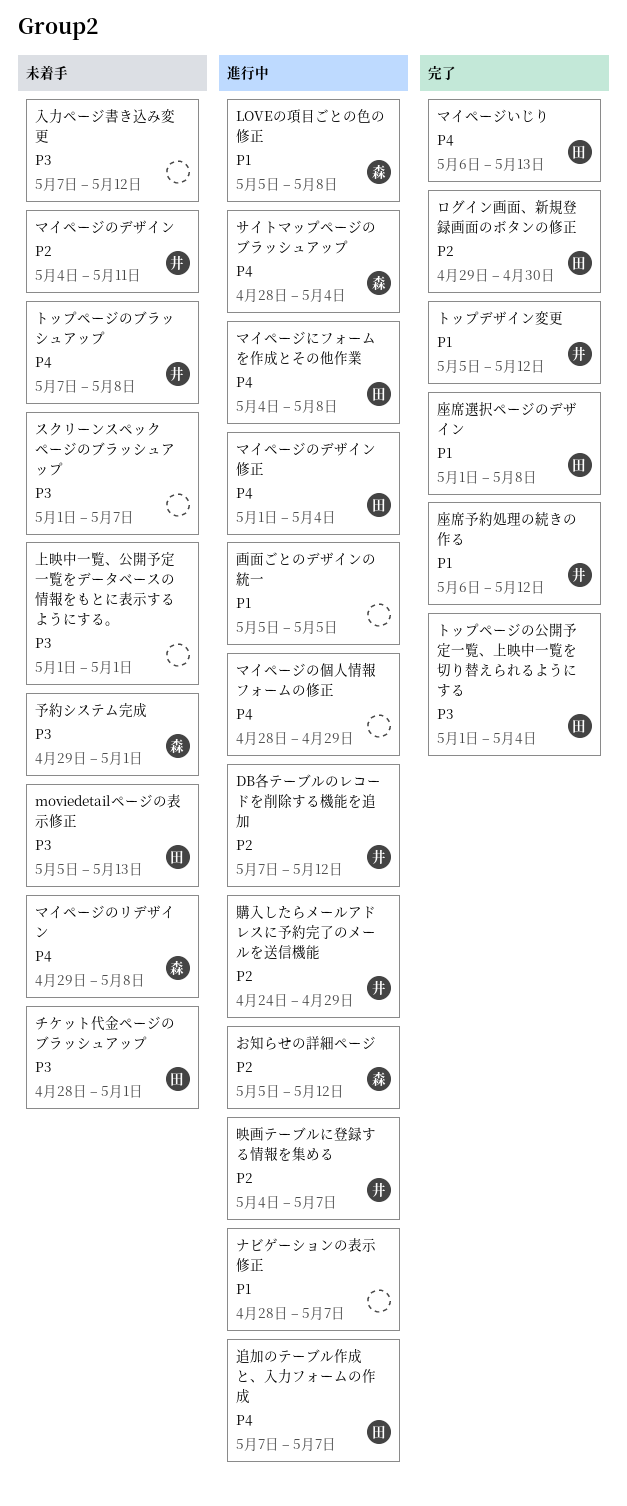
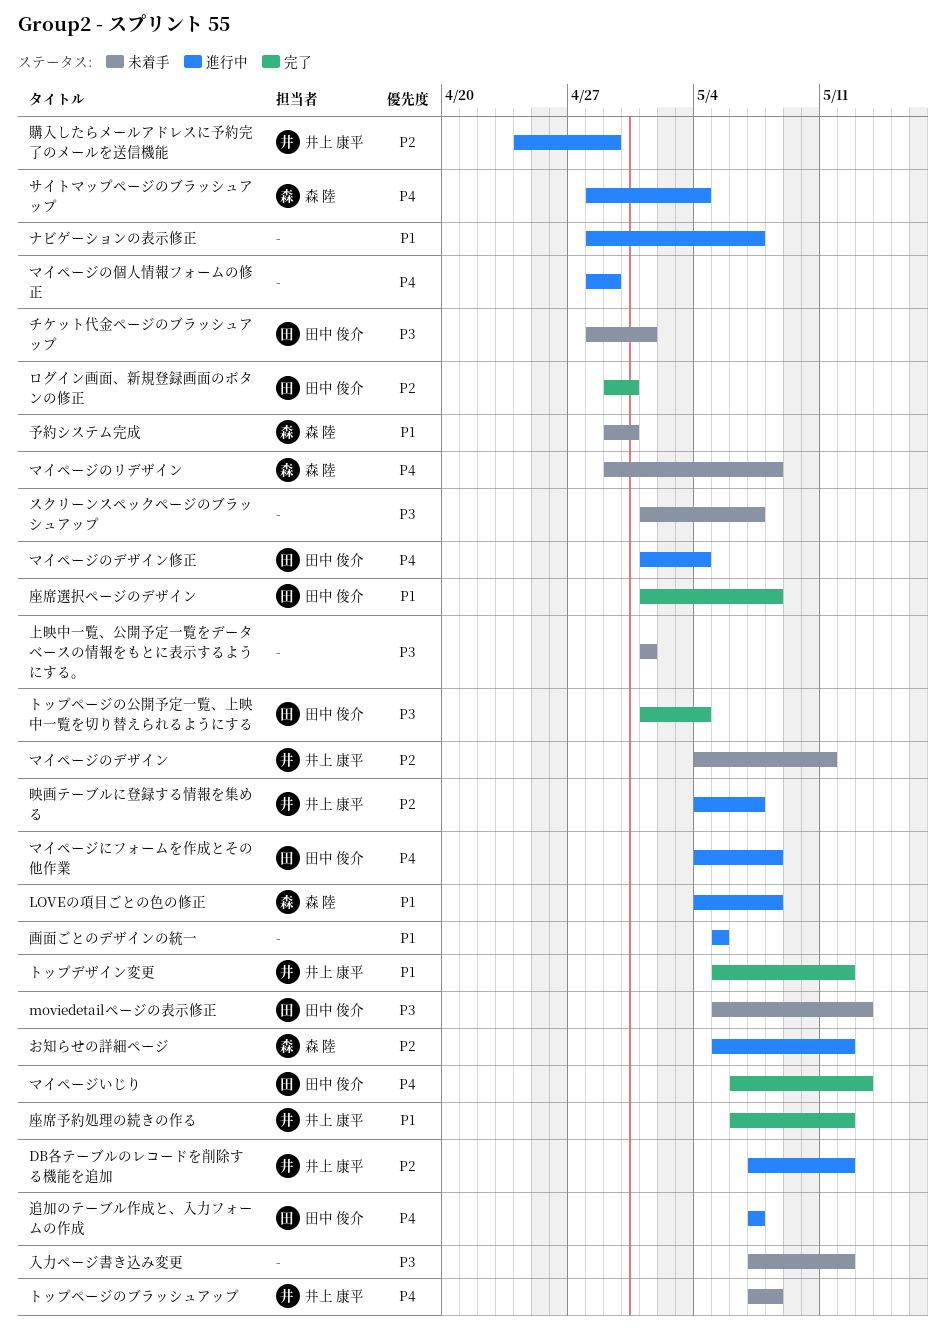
LOVEの項目ごとの色の修正, start: May 5 -> May 4
予約システム完成, priority: P3 -> P1
予約システム完成, due: May 1 -> Apr 30

